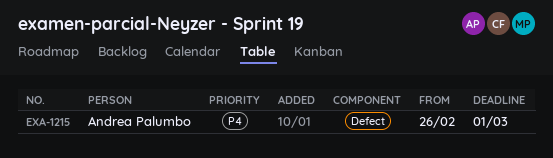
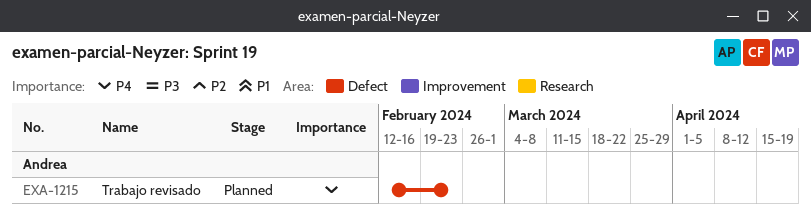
EXA-1215, start: Feb 26 -> Feb 12
EXA-1215, due: Mar 1 -> Feb 23

